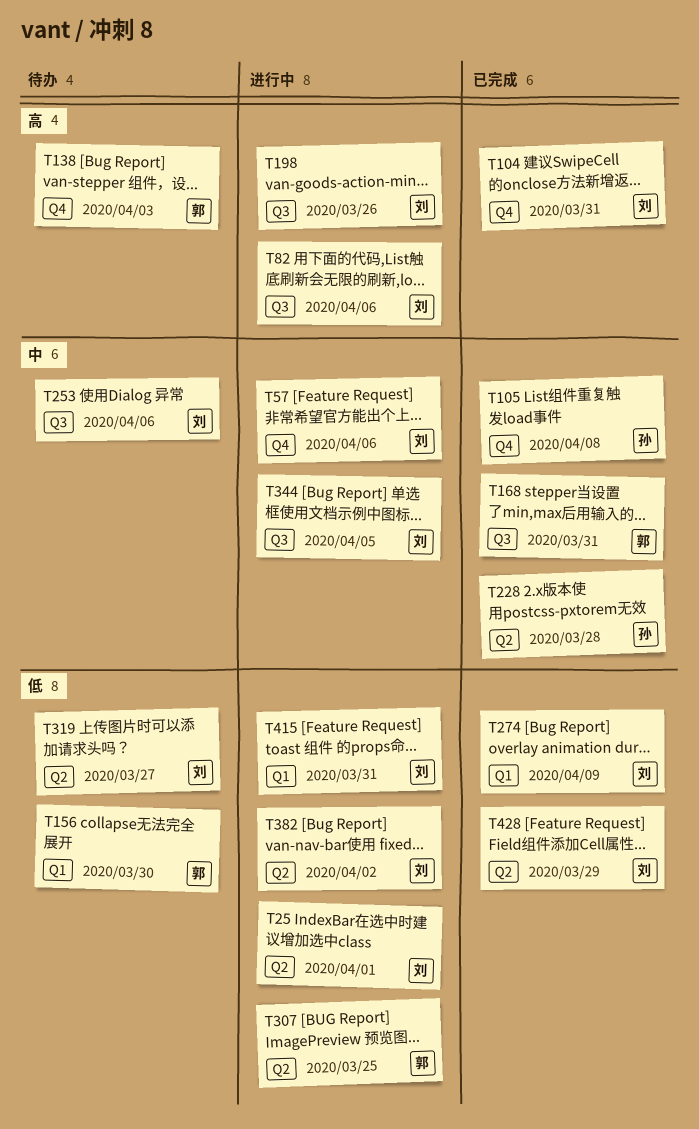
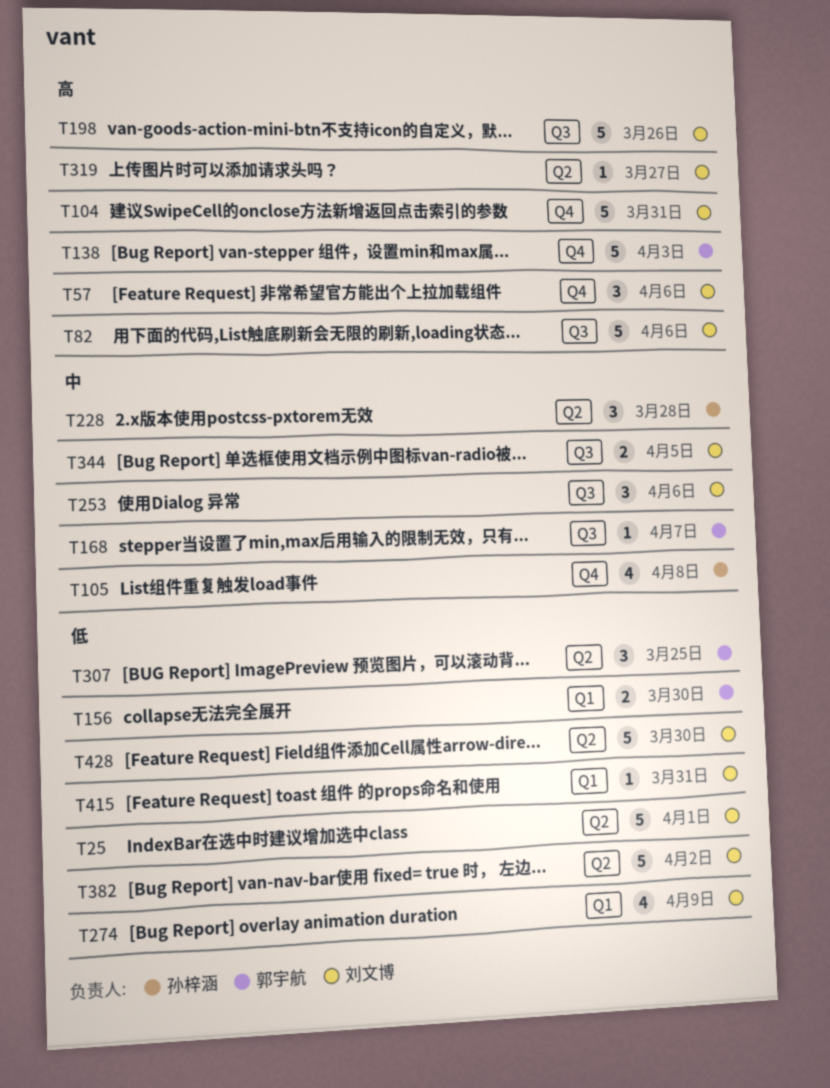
T57, priority: 中 -> 高
T168, due: Mar 31 -> Apr 7
T319, priority: 低 -> 高
T428, due: Mar 29 -> Mar 30

